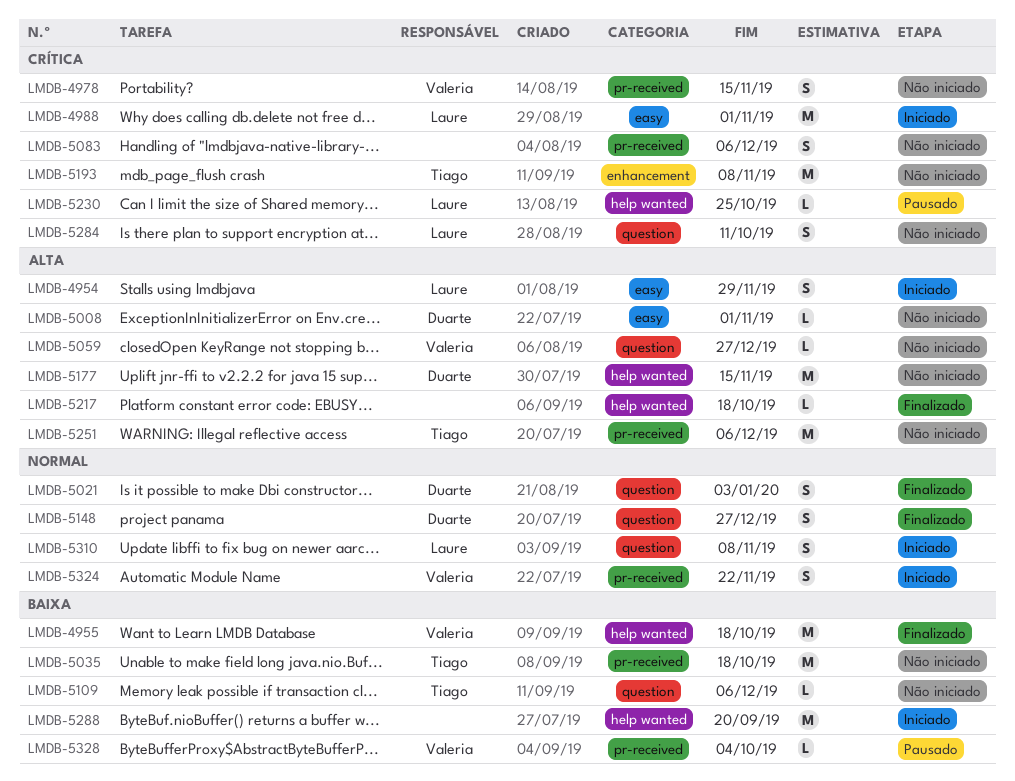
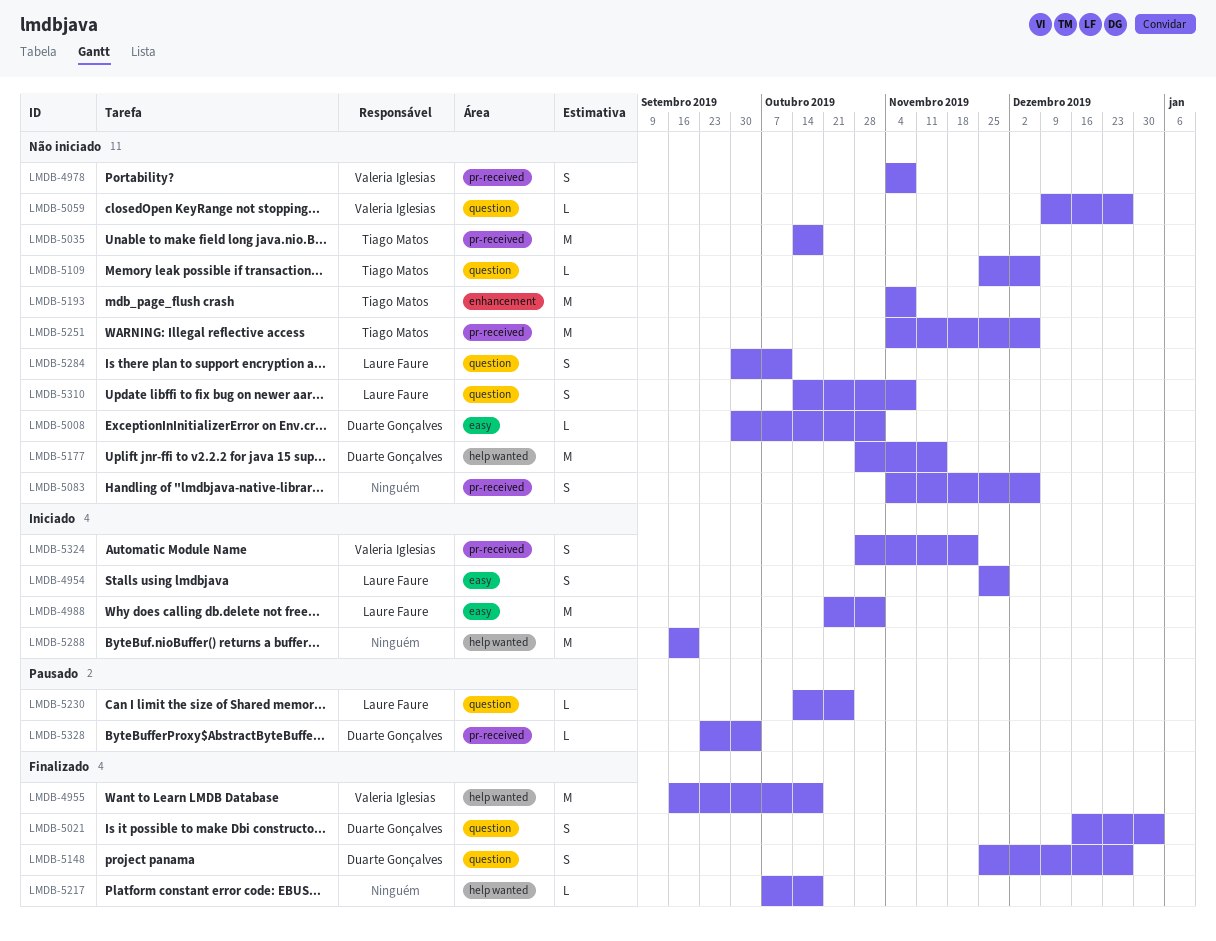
LMDB-4978, due: Nov 15 -> Nov 8
LMDB-5230, label: help wanted -> question
LMDB-5310, status: Iniciado -> Não iniciado
LMDB-5328, owner: Valeria Iglesias -> Duarte Gonçalves

